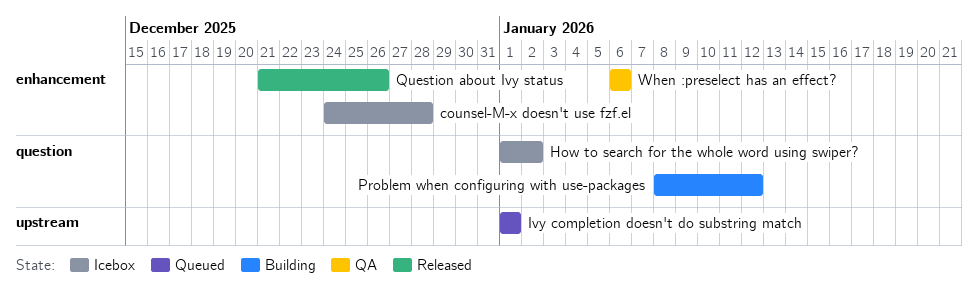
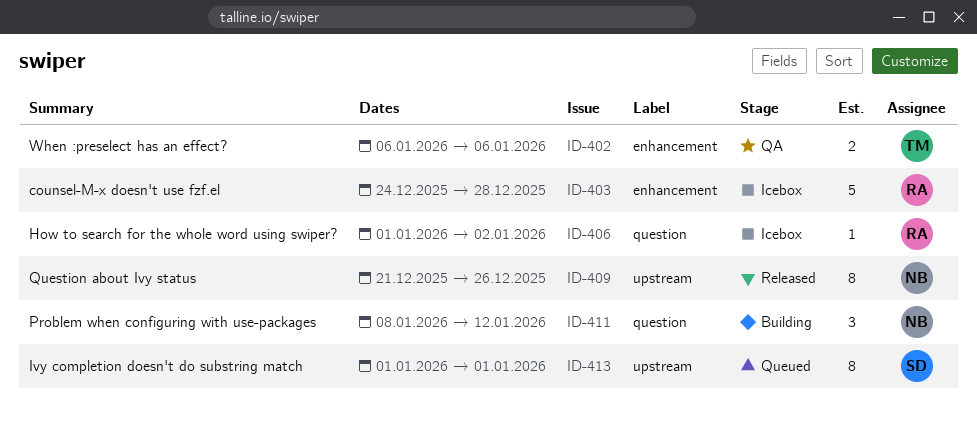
Question about Ivy status, label: enhancement -> upstream

